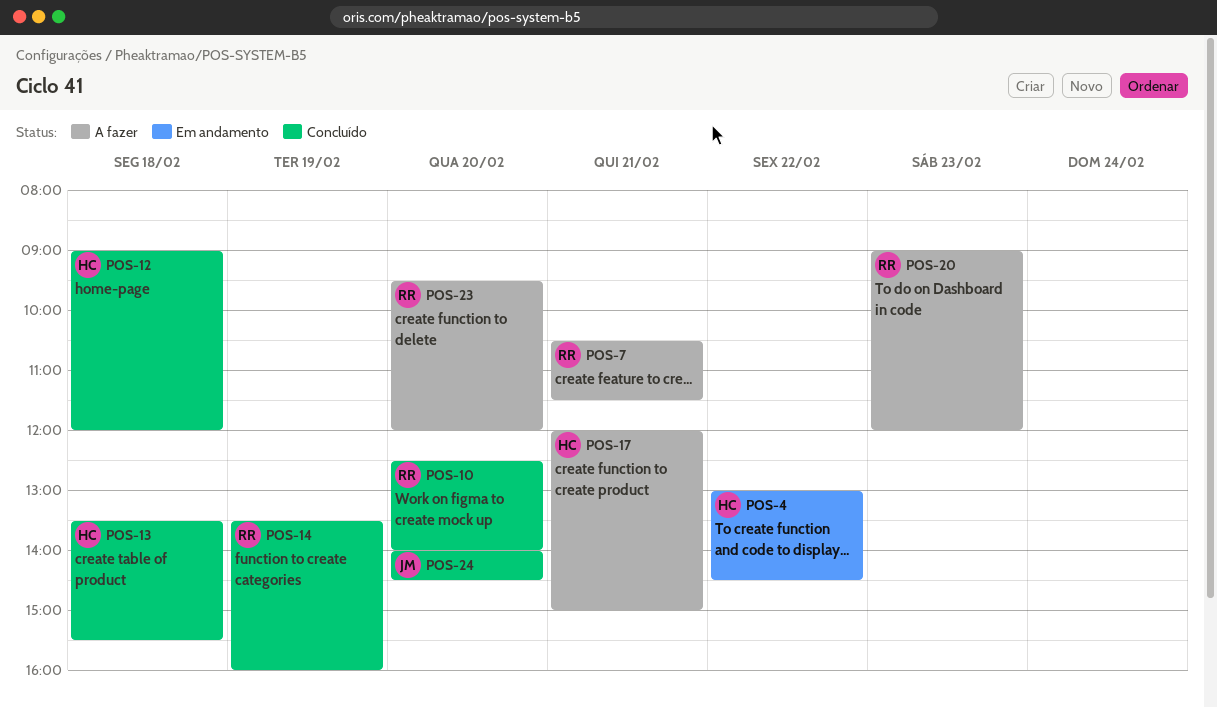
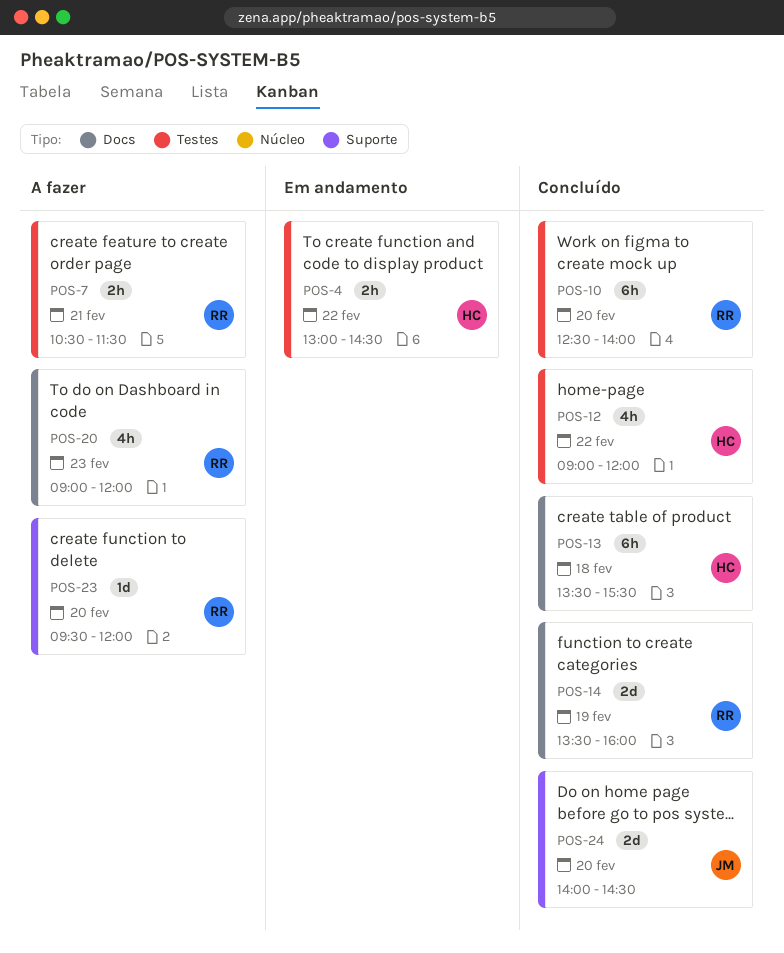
POS-12, day: Feb 18 -> Feb 22
POS-17: present -> none

